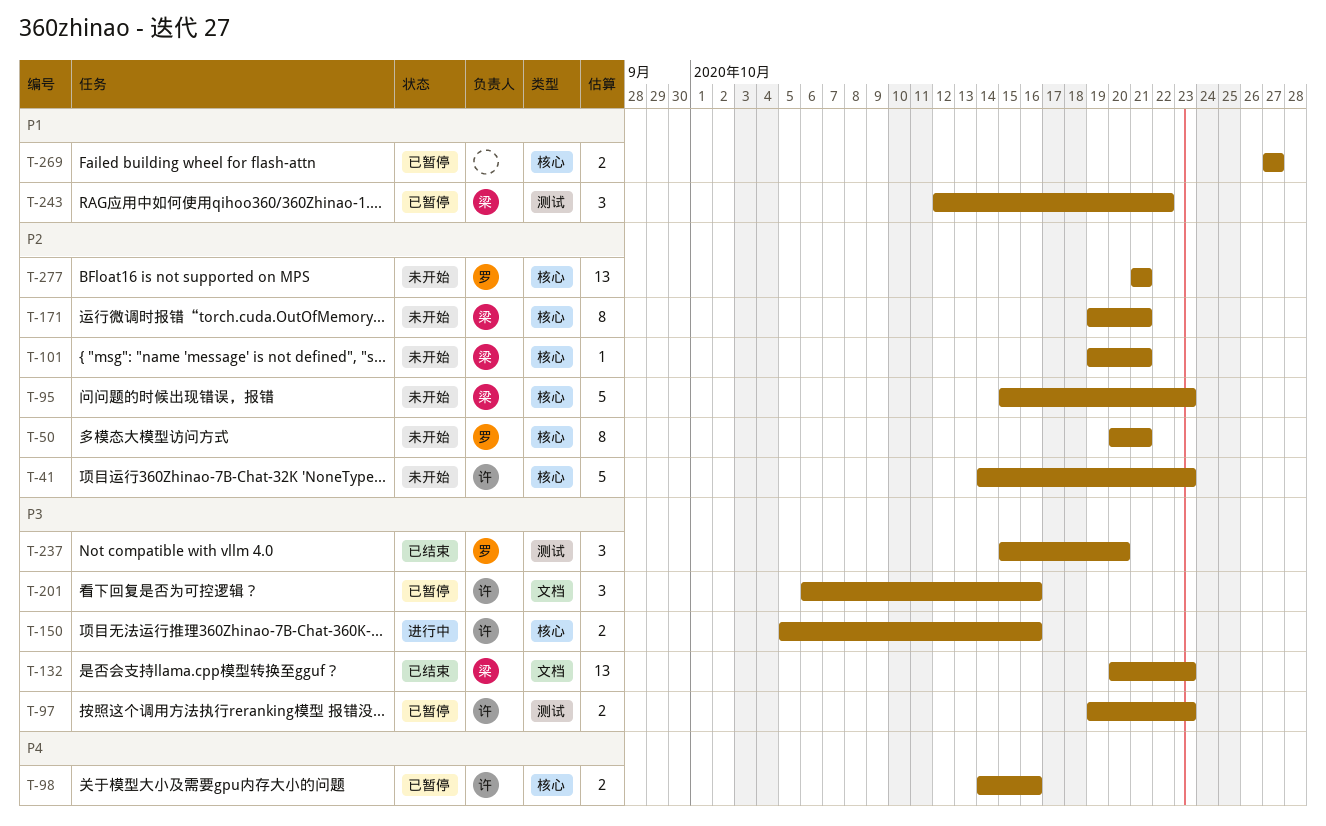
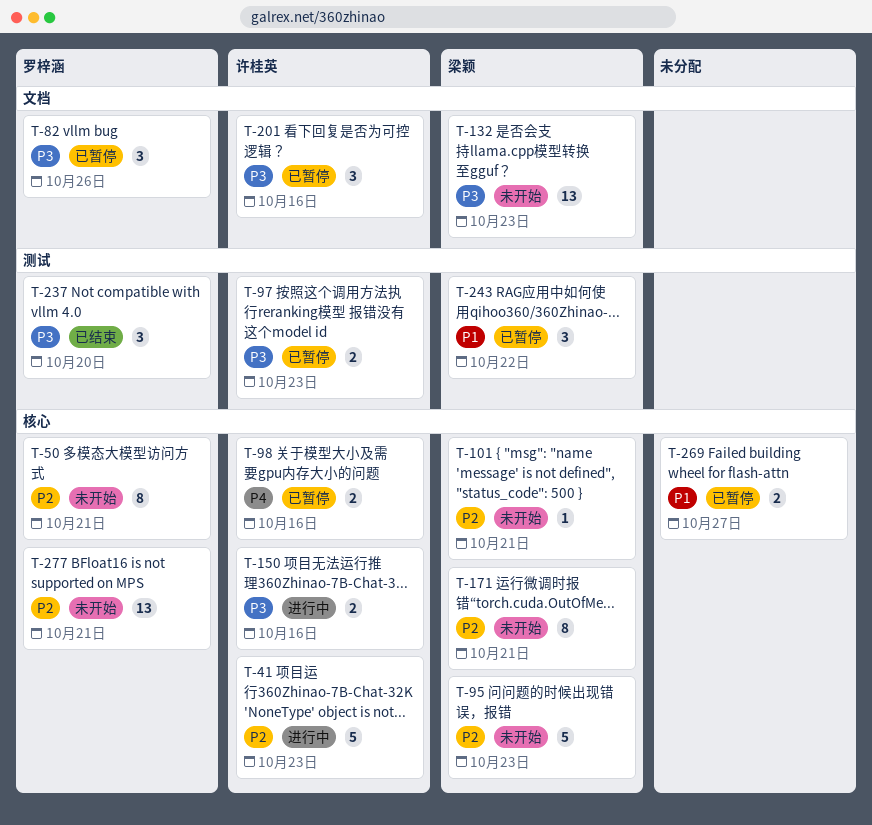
T-41, status: 未开始 -> 进行中
T-82: none -> present
T-132, status: 已结束 -> 未开始

